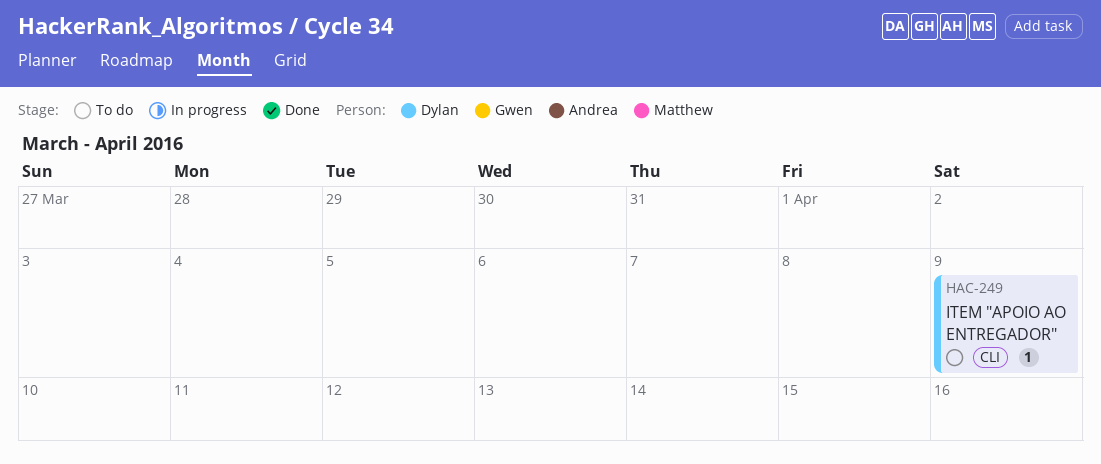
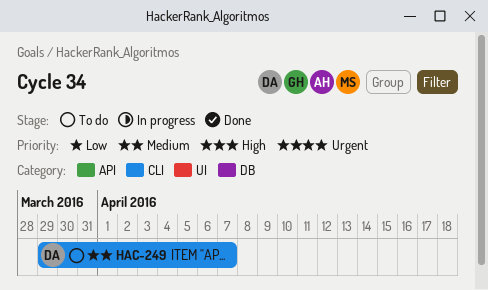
HAC-249, due: Apr 9 -> Apr 7

